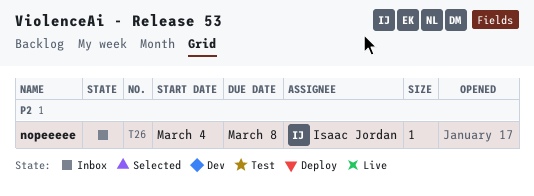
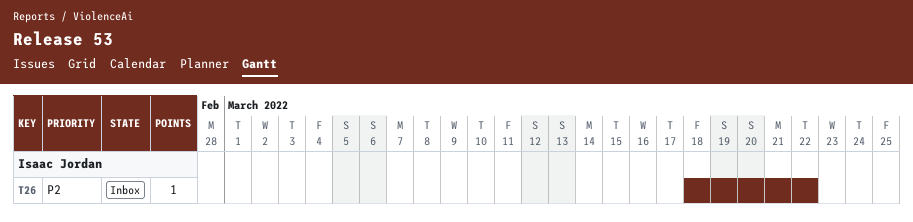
T26, start: Mar 4 -> Mar 18
T26, due: Mar 8 -> Mar 22

